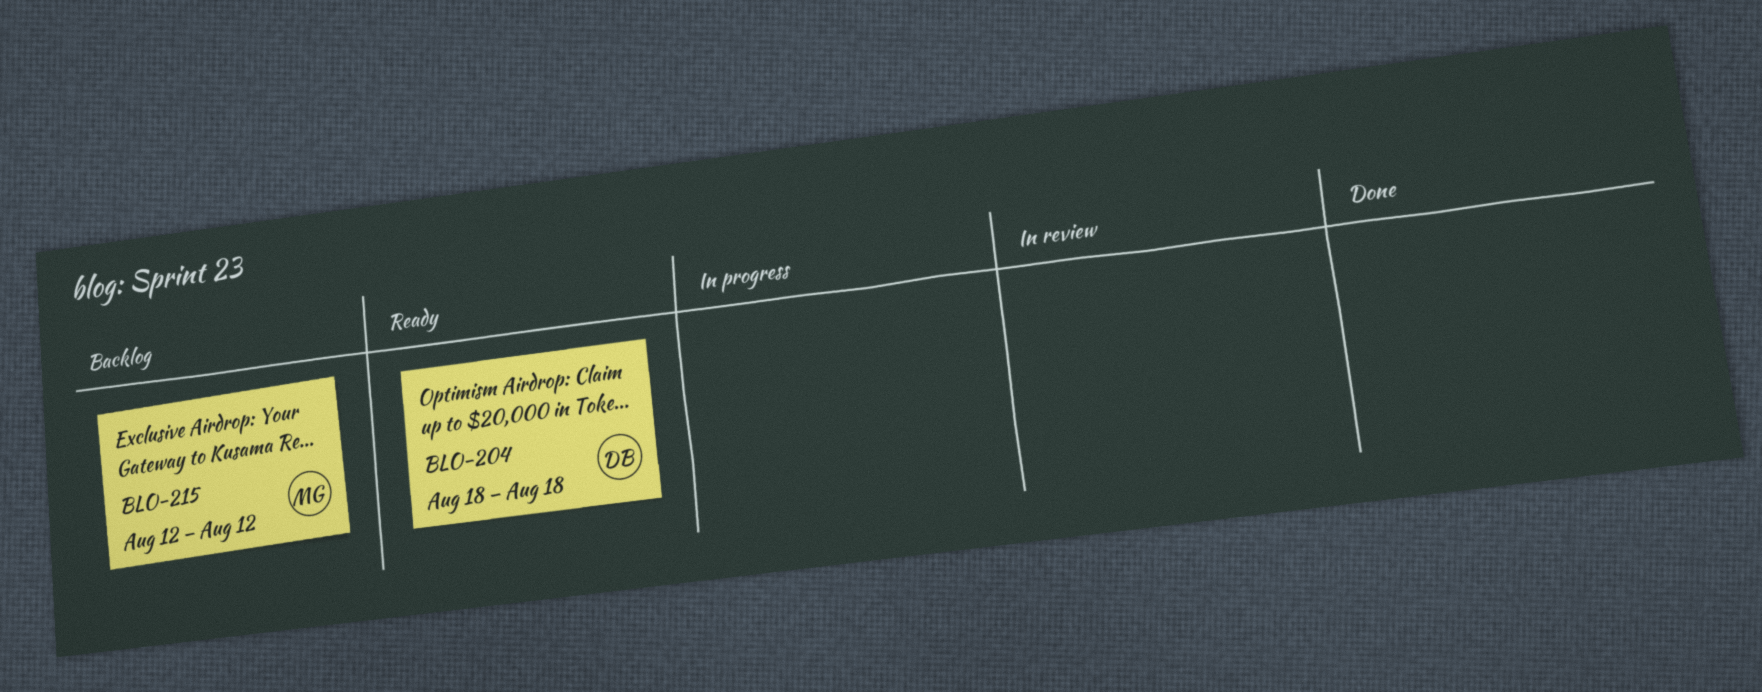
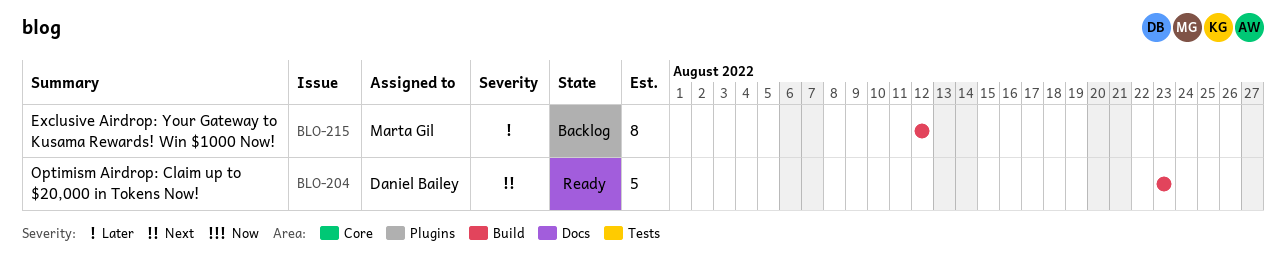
BLO-204, start: Aug 18 -> Aug 23
BLO-204, due: Aug 18 -> Aug 23

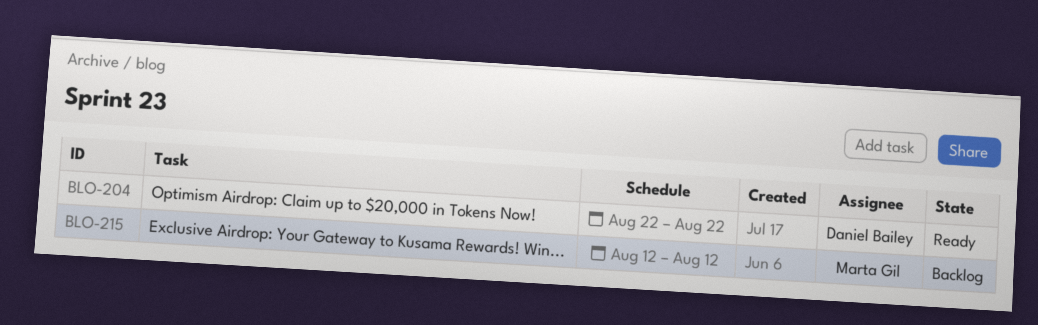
BLO-204, start: Aug 23 -> Aug 22
BLO-204, due: Aug 23 -> Aug 22

